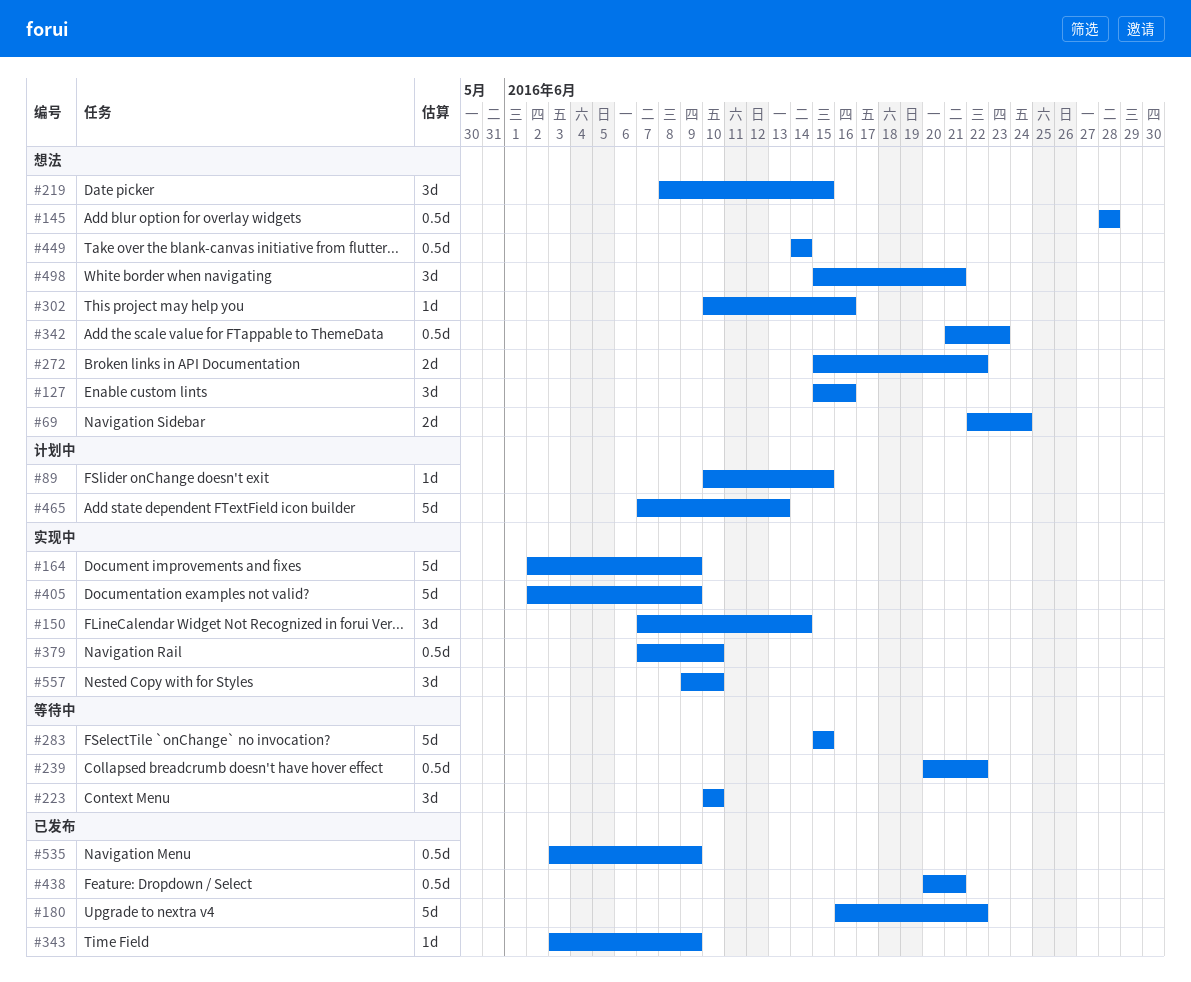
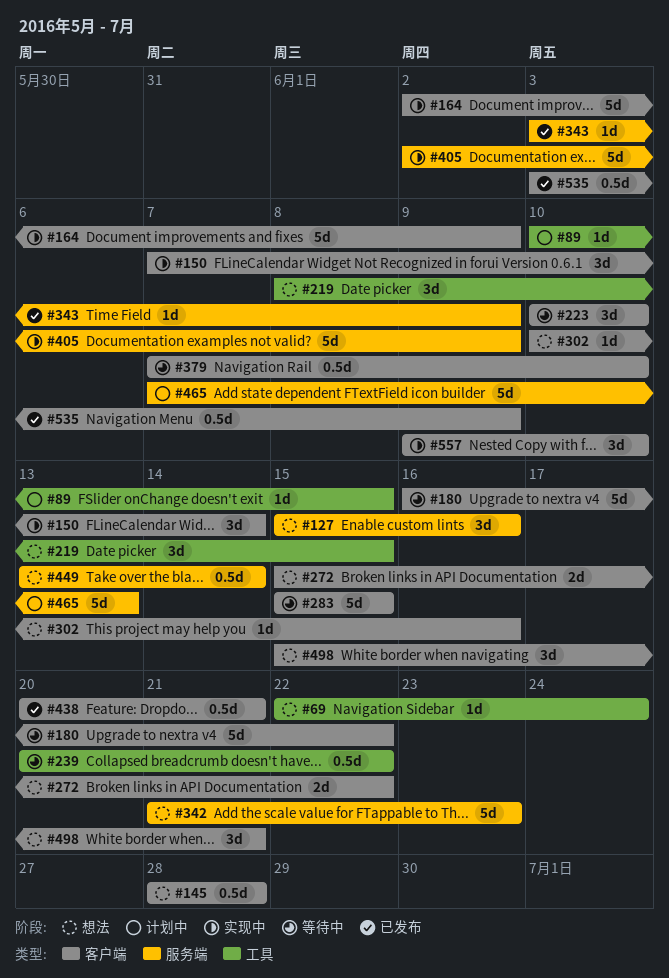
#69, estimate: 2d -> 1d
#180, status: 已发布 -> 等待中
#342, estimate: 0.5d -> 5d
#379, status: 实现中 -> 等待中
#449, start: Jun 14 -> Jun 13

